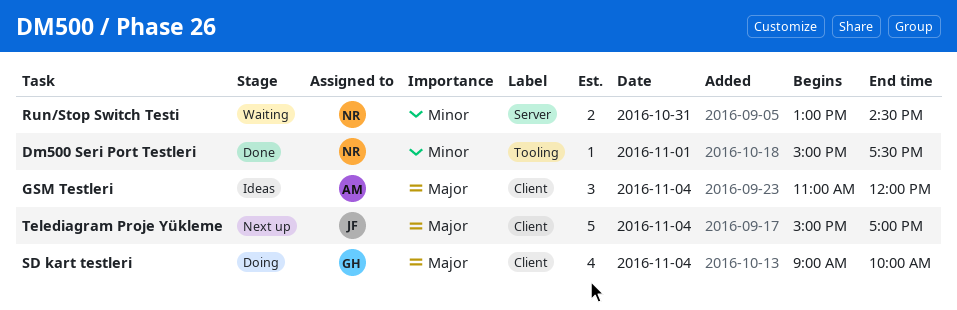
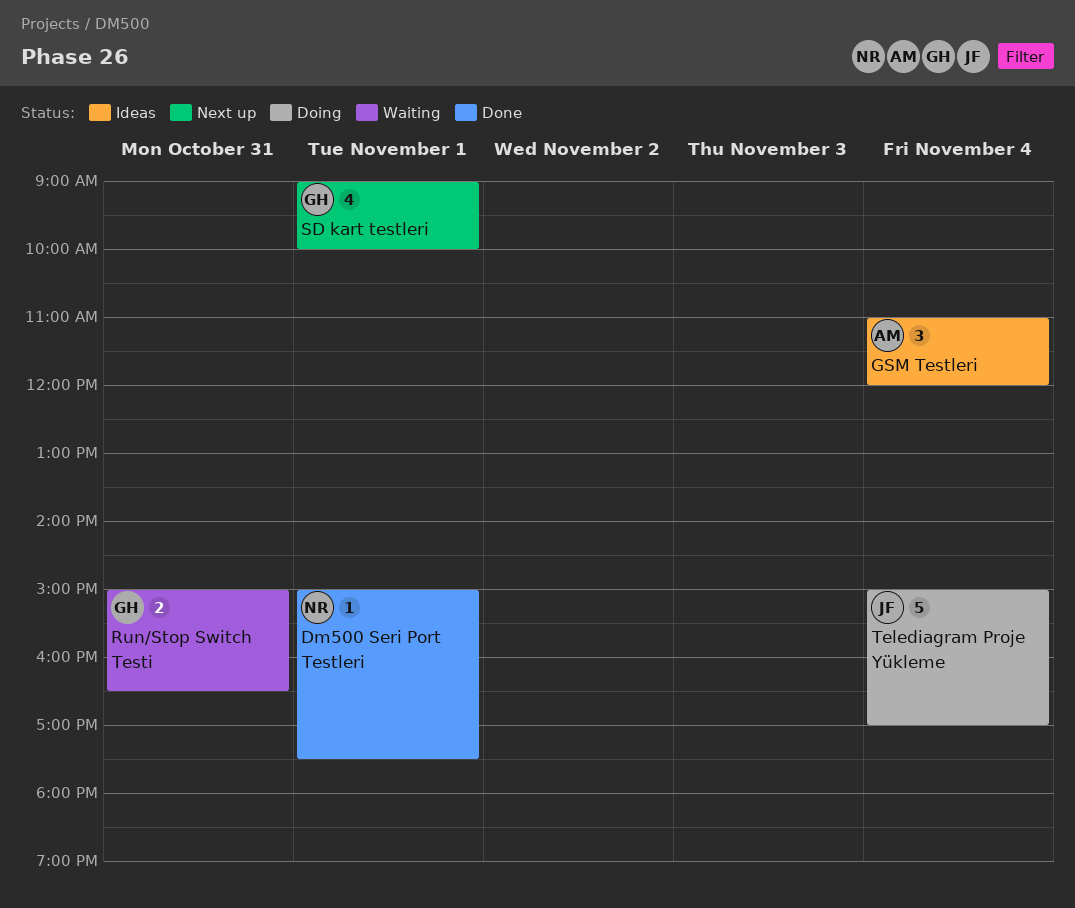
Run/Stop Switch Testi, owner: NR -> GH
Run/Stop Switch Testi, begins: 13:00 -> 15:00
Run/Stop Switch Testi, ends: 14:30 -> 16:30
SD kart testleri, status: Doing -> Next up
SD kart testleri, day: Nov 4 -> Nov 1
Telediagram Proje Yükleme, status: Next up -> Doing

